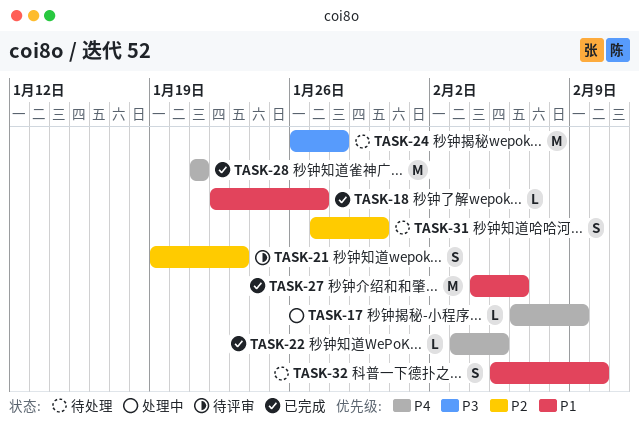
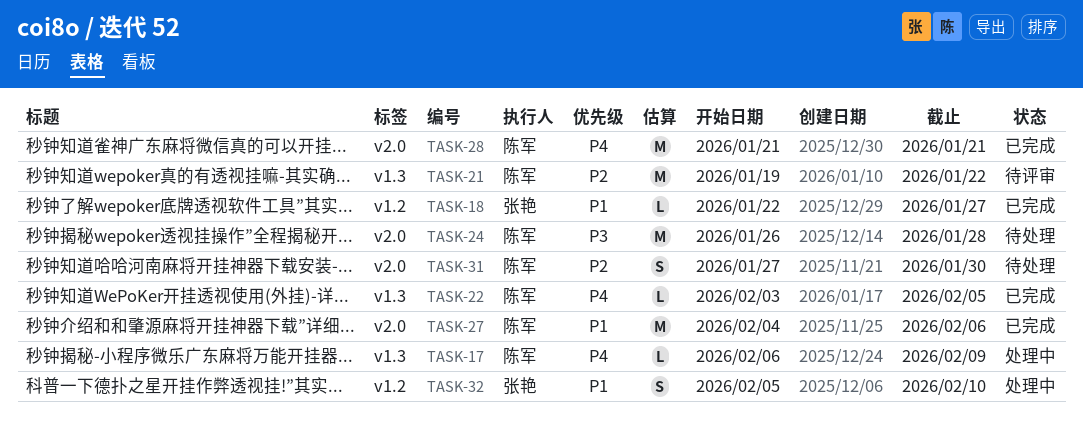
TASK-21, estimate: S -> M
TASK-21, due: Jan 23 -> Jan 22
TASK-32, status: 待处理 -> 处理中

